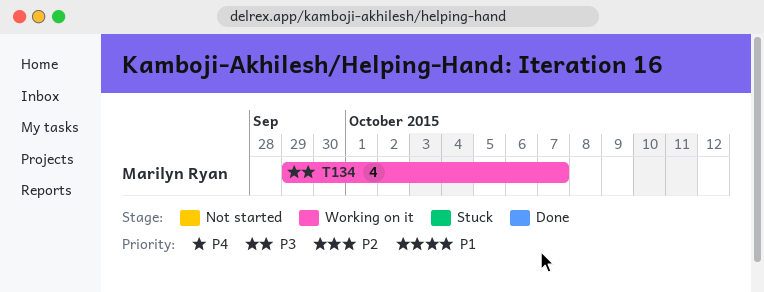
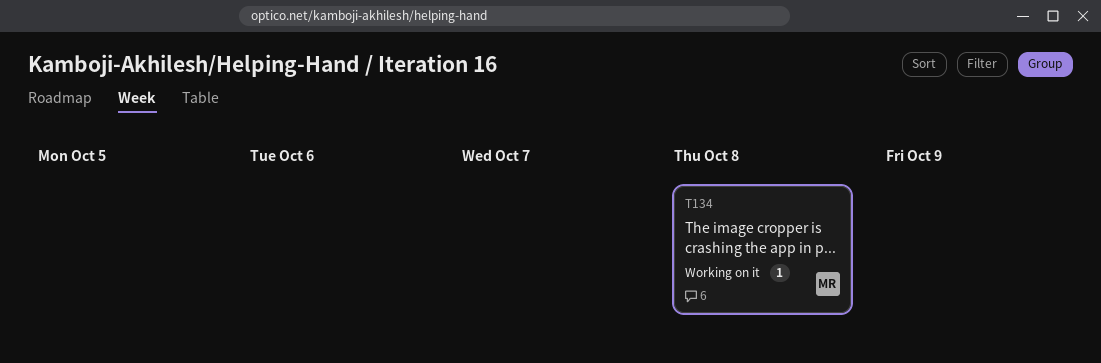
T134, estimate: 4 -> 1
T134, due: Oct 7 -> Oct 8

